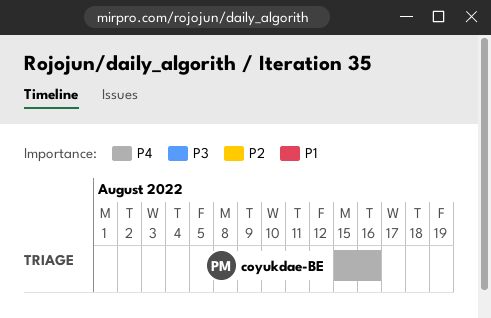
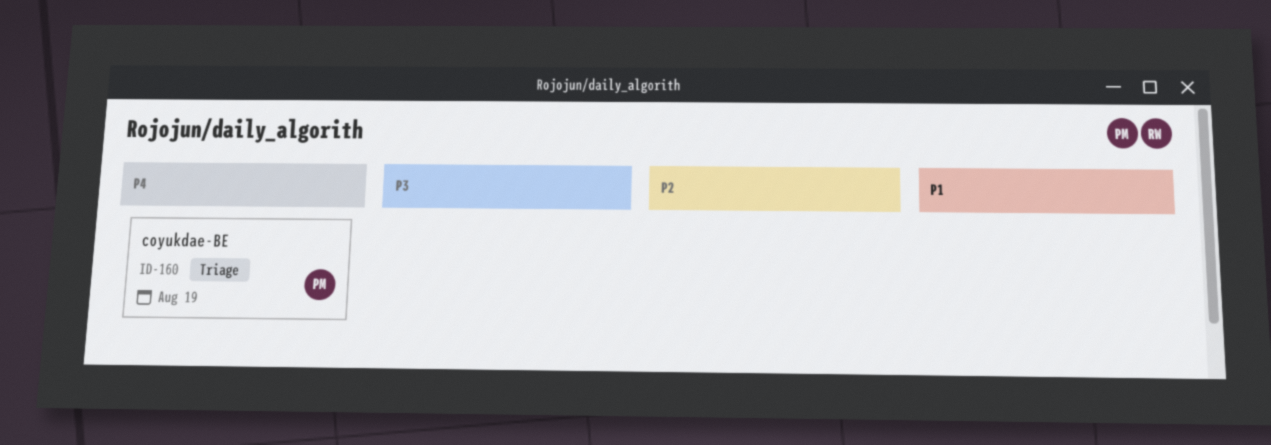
coyukdae-BE, due: Aug 16 -> Aug 19

